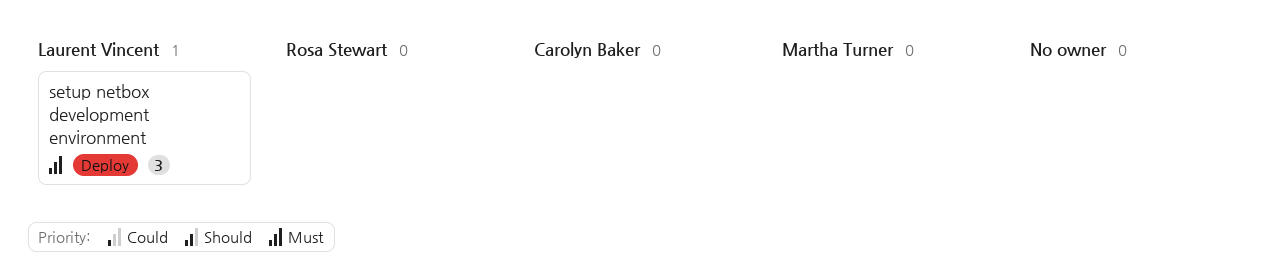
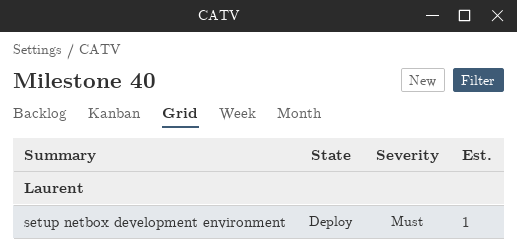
setup netbox development environment, estimate: 3 -> 1

